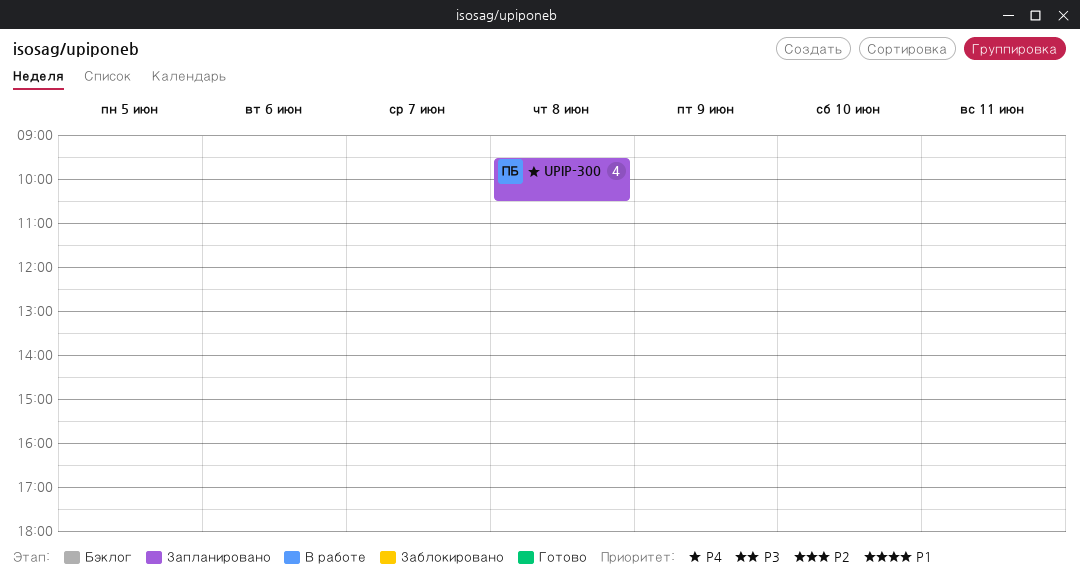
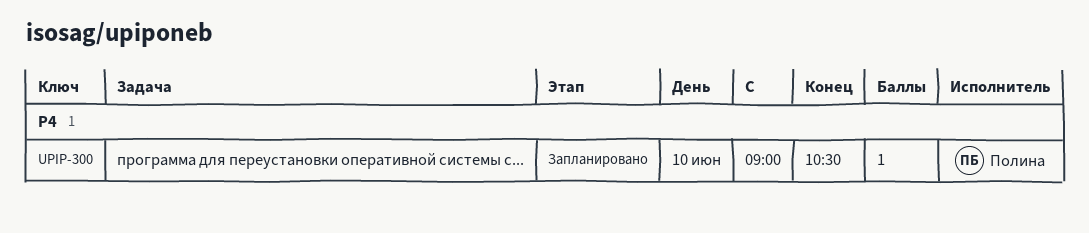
UPIP-300, estimate: 4 -> 1
UPIP-300, day: Jun 8 -> Jun 10
UPIP-300, begins: 09:30 -> 09:00

